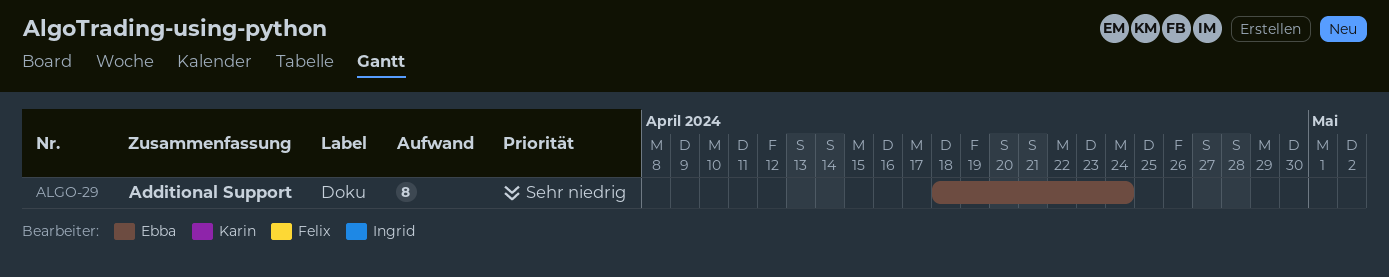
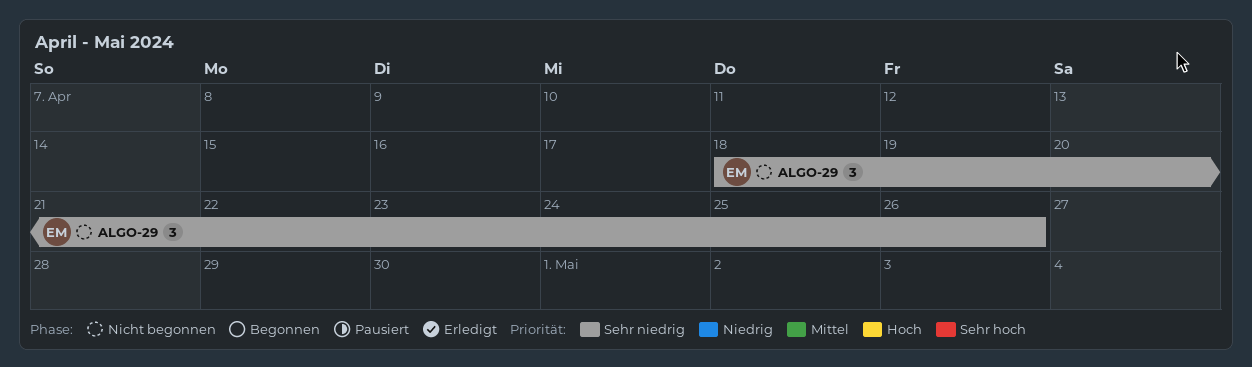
ALGO-29, estimate: 8 -> 3
ALGO-29, due: Apr 24 -> Apr 26

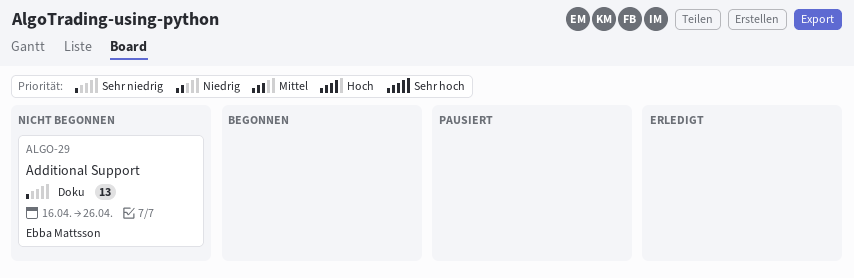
ALGO-29, estimate: 3 -> 13
ALGO-29, start: Apr 18 -> Apr 16

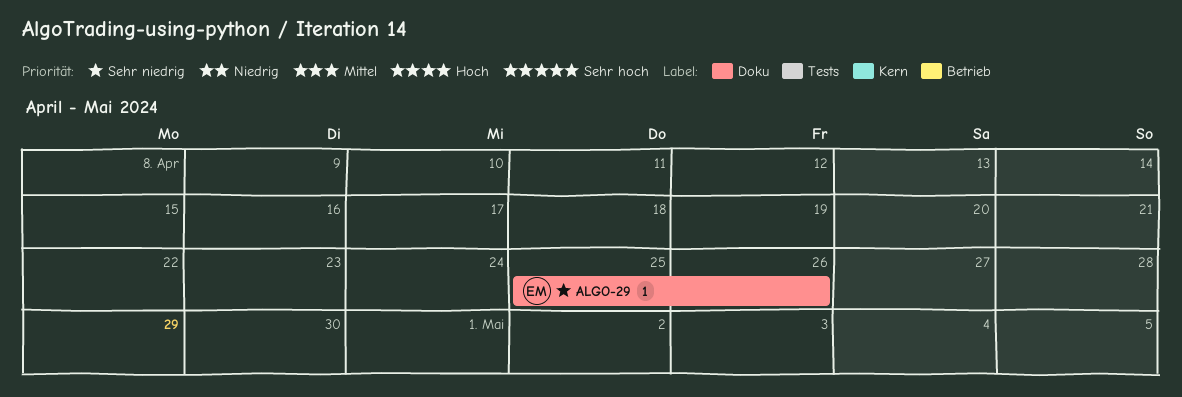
ALGO-29, estimate: 13 -> 1
ALGO-29, start: Apr 16 -> Apr 25

